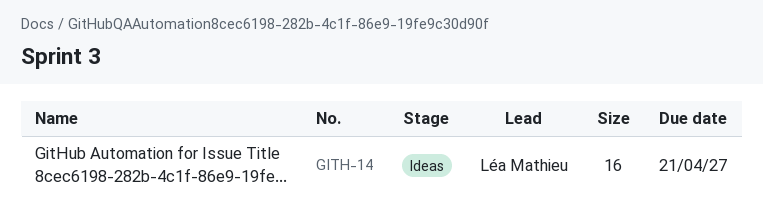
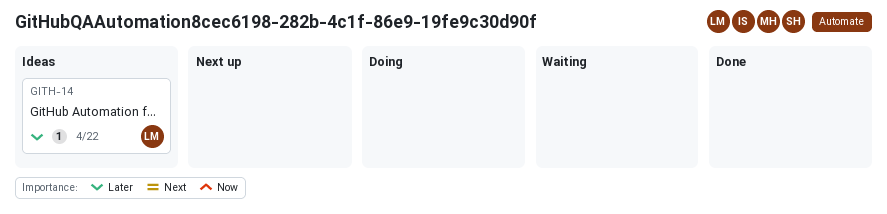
GITH-14, estimate: 16 -> 1
GITH-14, due: Apr 21 -> Apr 22

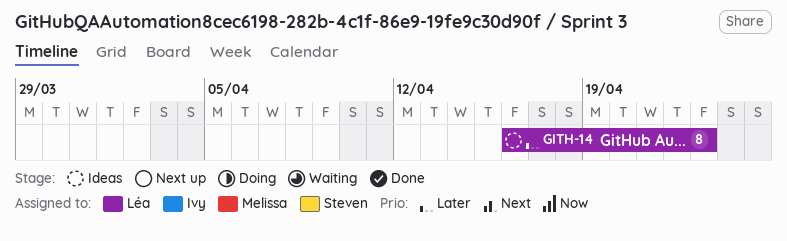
GITH-14, estimate: 1 -> 8
GITH-14, due: Apr 22 -> Apr 23

